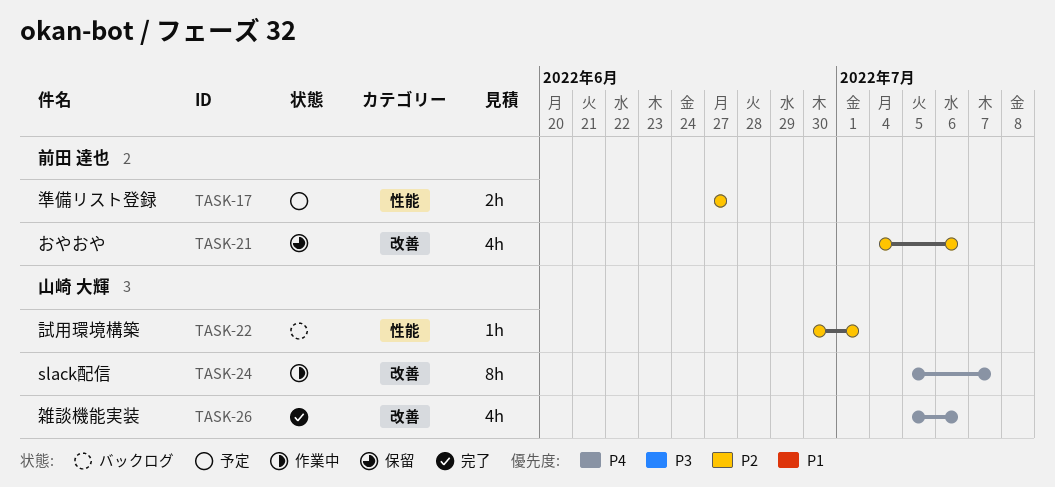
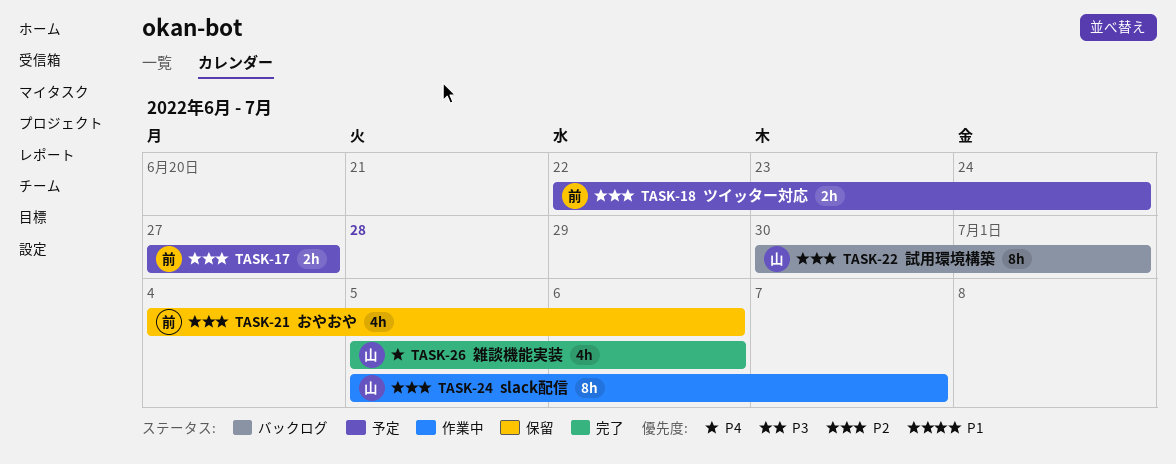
TASK-18: none -> present
TASK-22, estimate: 1h -> 8h
TASK-24, priority: P4 -> P2

